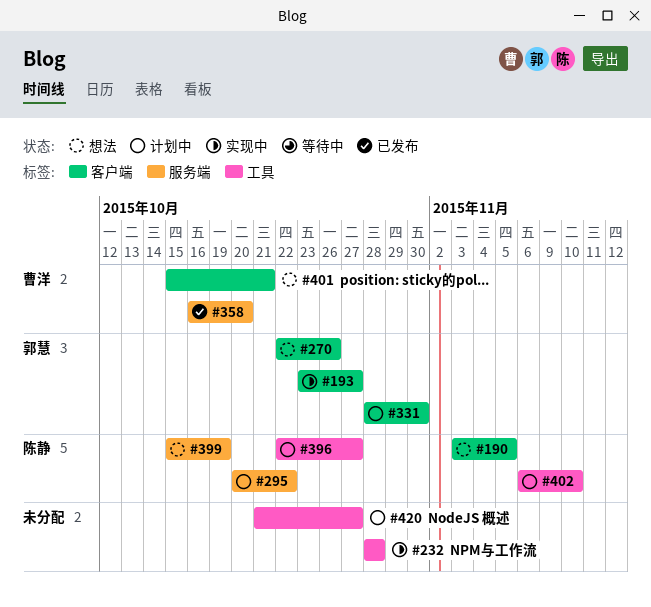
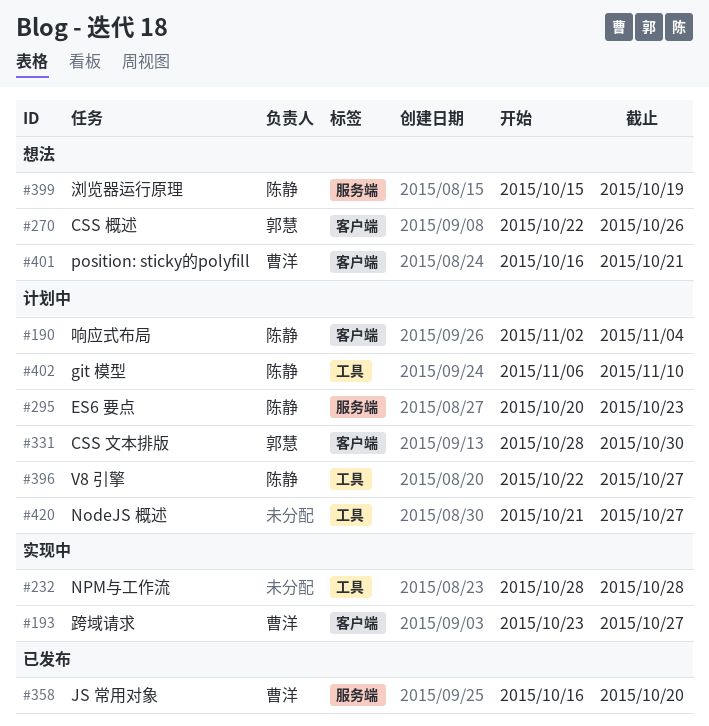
#190, status: 想法 -> 计划中
#190, start: Nov 3 -> Nov 2
#190, due: Nov 5 -> Nov 4
#193, owner: 郭慧 -> 曹洋
#295, due: Oct 22 -> Oct 23
#401, start: Oct 15 -> Oct 16

